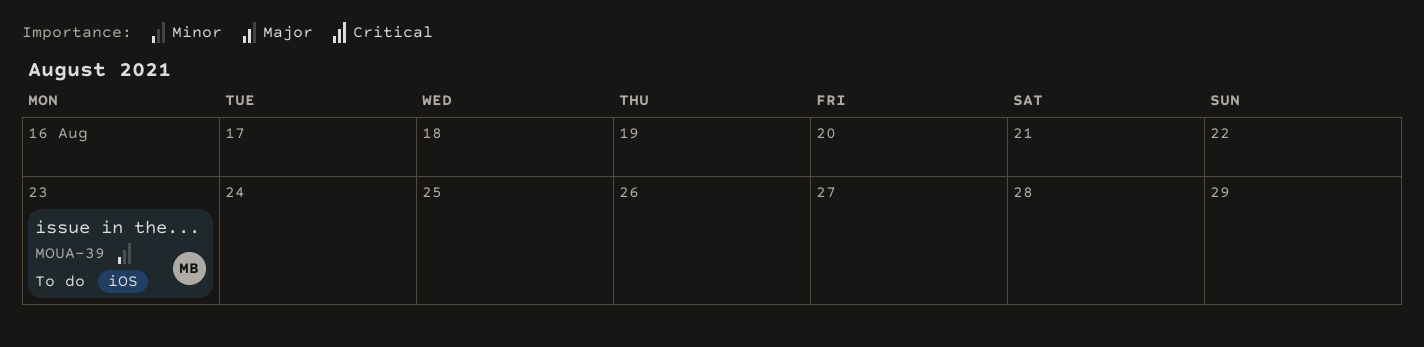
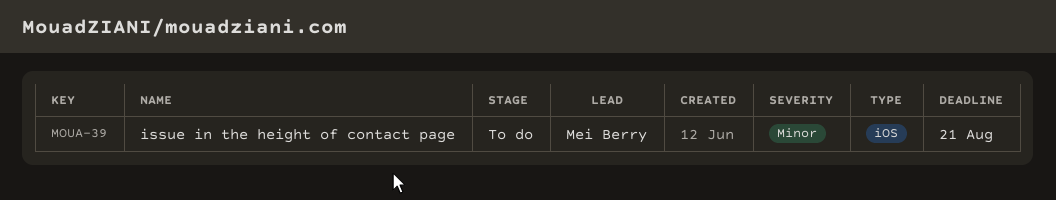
MOUA-39, due: Aug 23 -> Aug 21

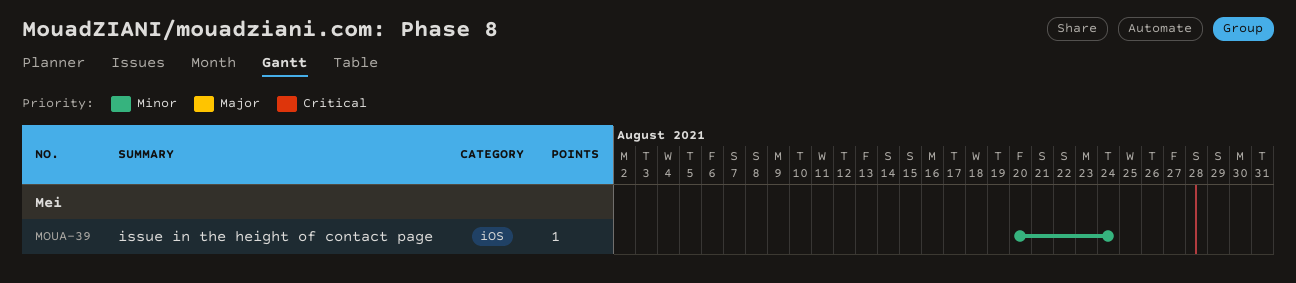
MOUA-39, due: Aug 21 -> Aug 24

